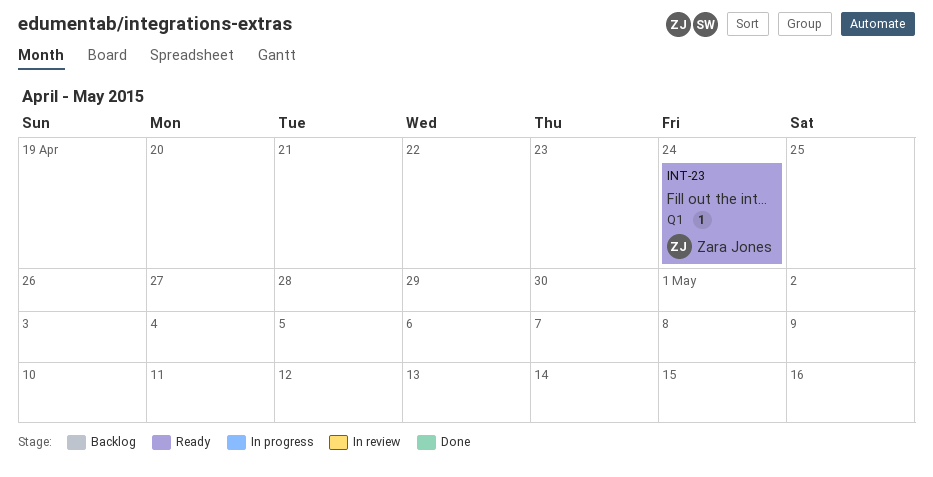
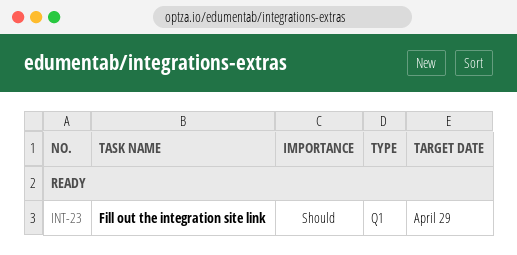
INT-23, due: Apr 24 -> Apr 29

